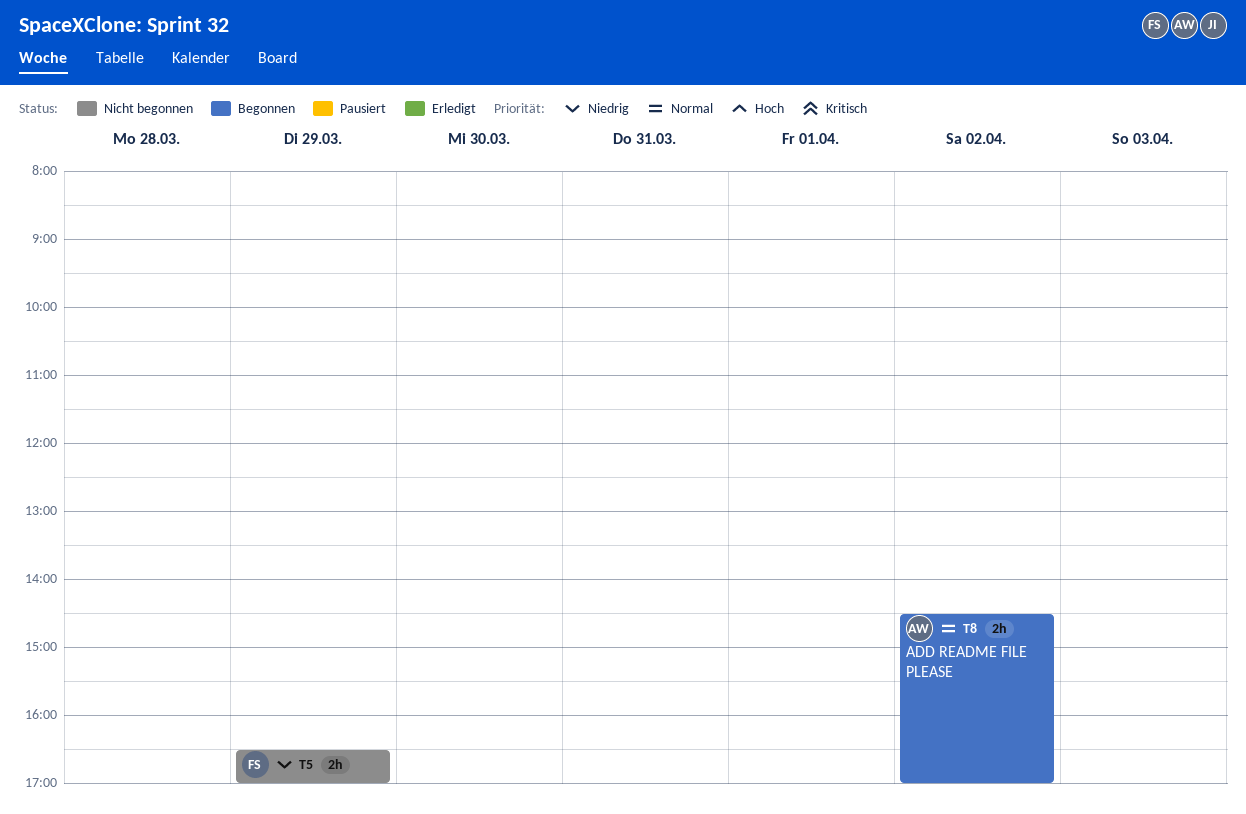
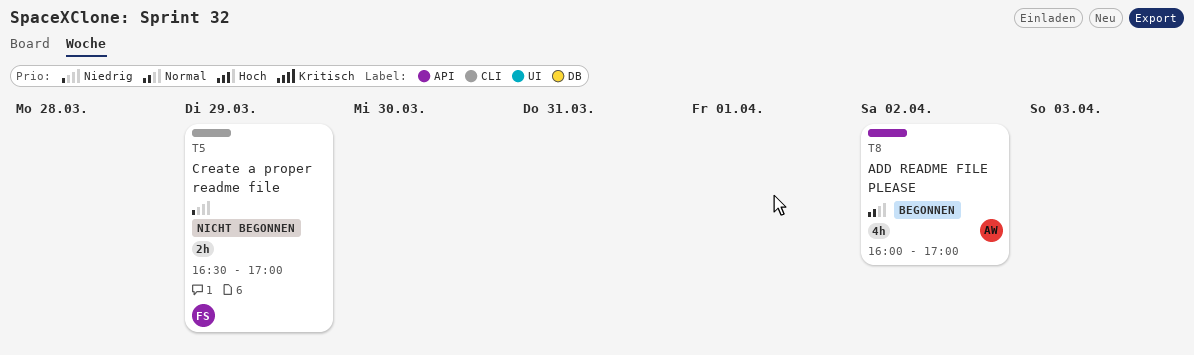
T8, estimate: 2h -> 4h
T8, begins: 14:30 -> 16:00

